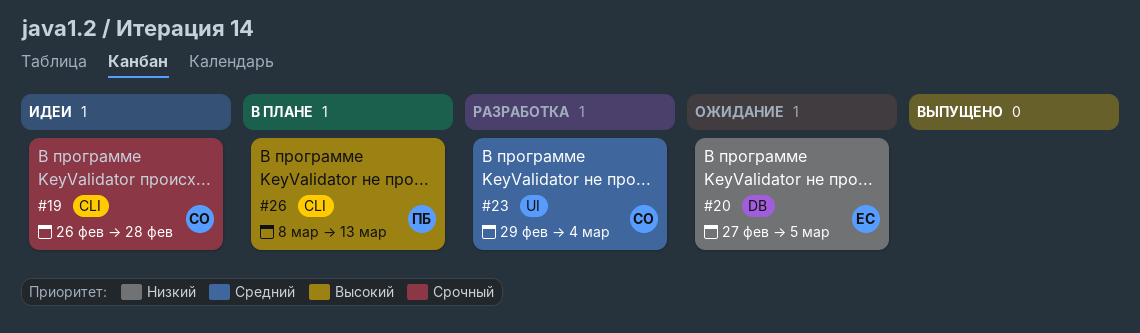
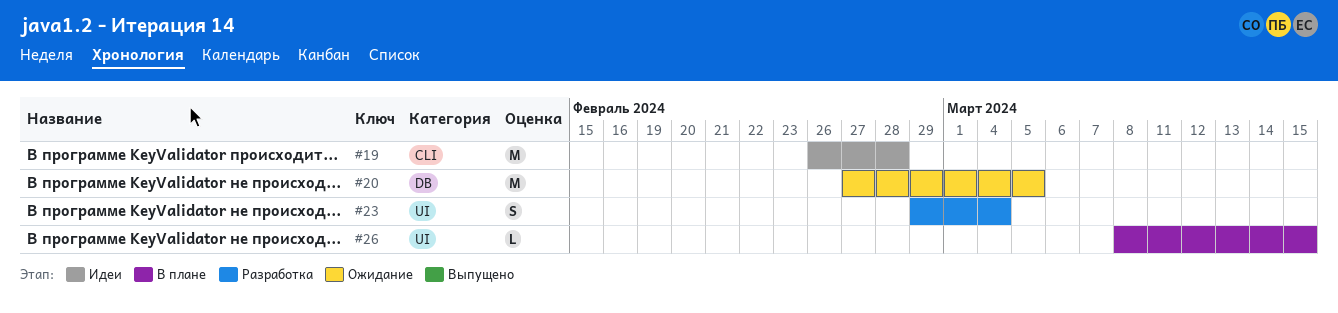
#26, label: CLI -> UI
#26, due: Mar 13 -> Mar 15

